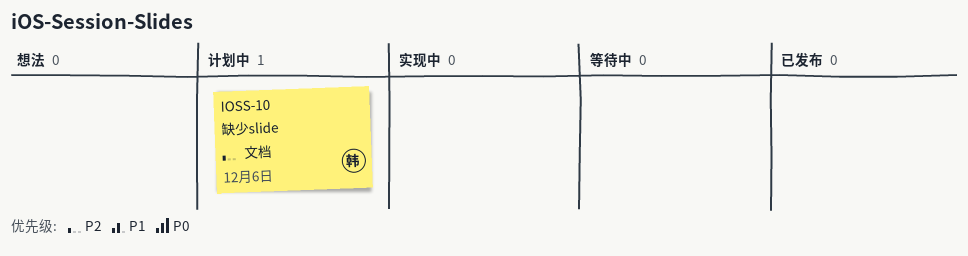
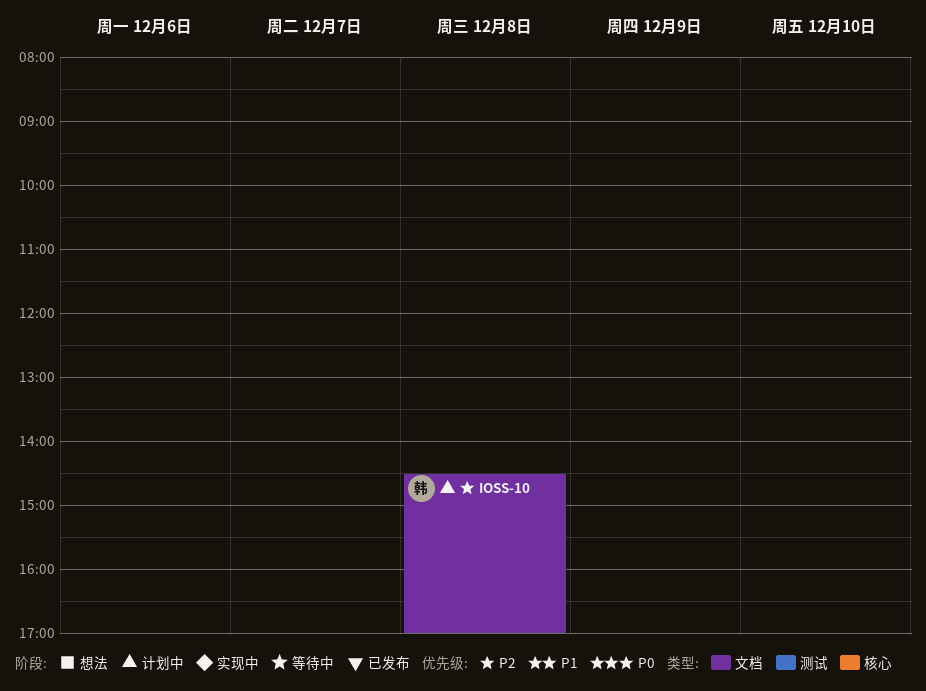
IOSS-10, day: Dec 6 -> Dec 8

